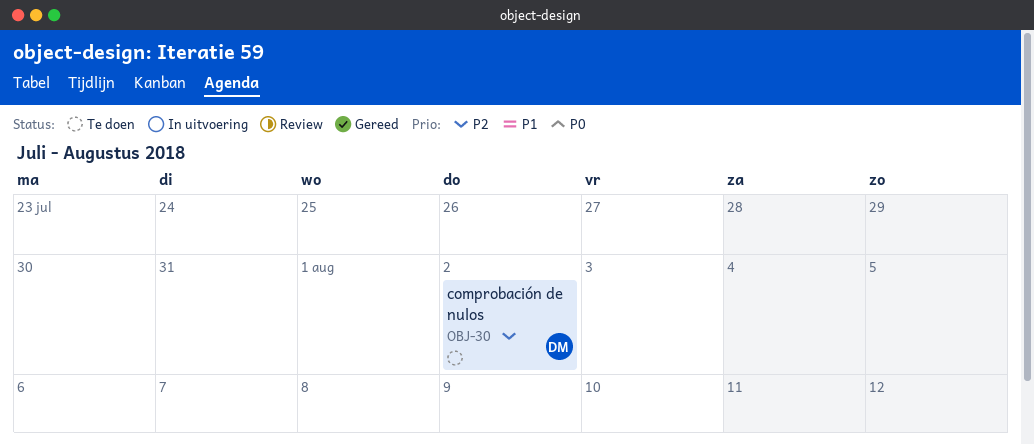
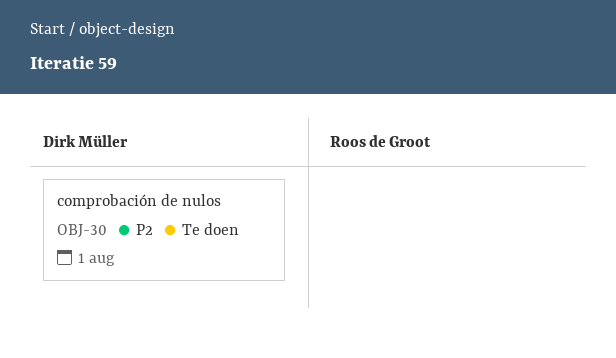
OBJ-30, due: Aug 2 -> Aug 1

